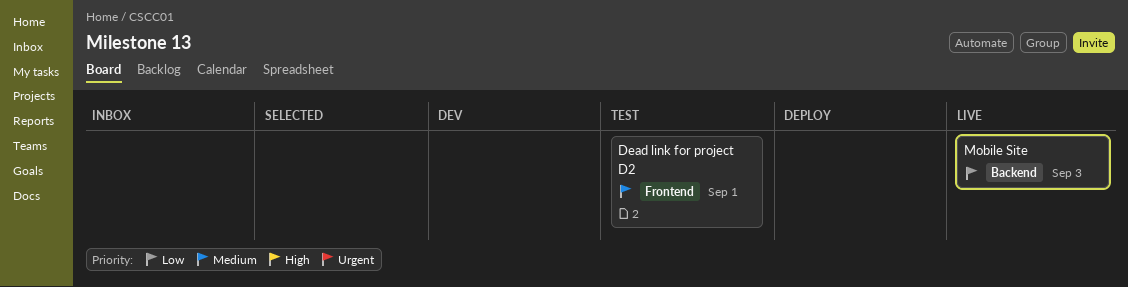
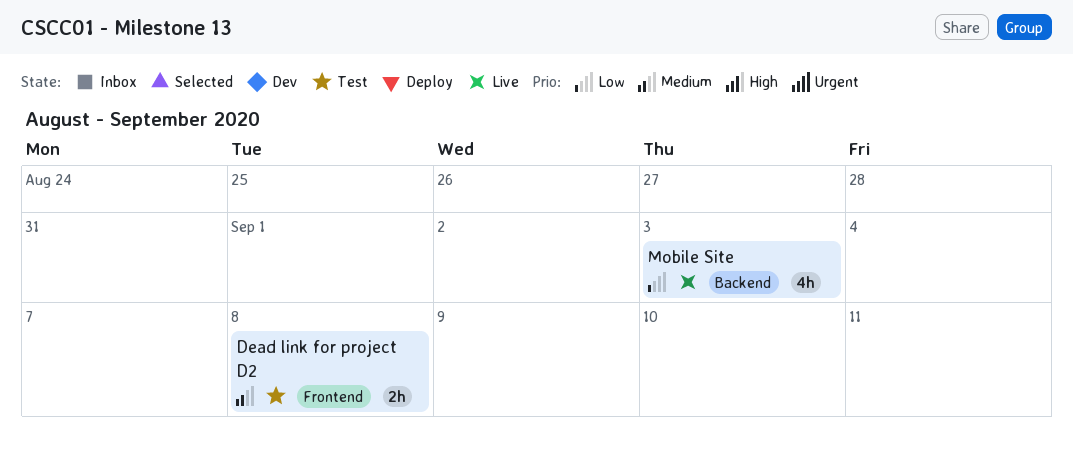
Dead link for project D2, due: Sep 1 -> Sep 8

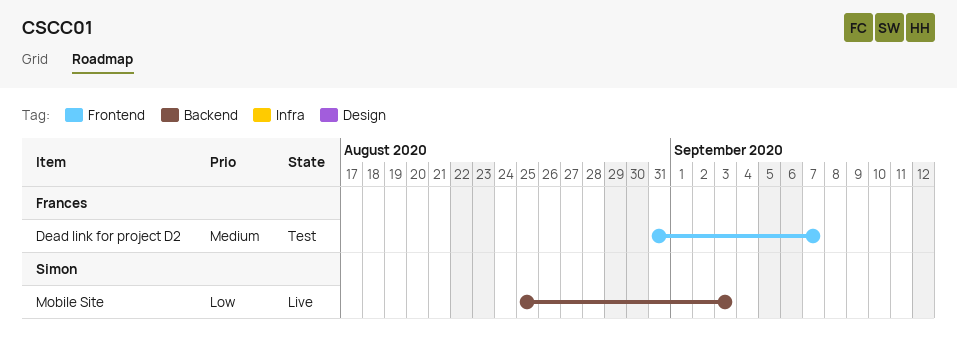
Dead link for project D2, due: Sep 8 -> Sep 7

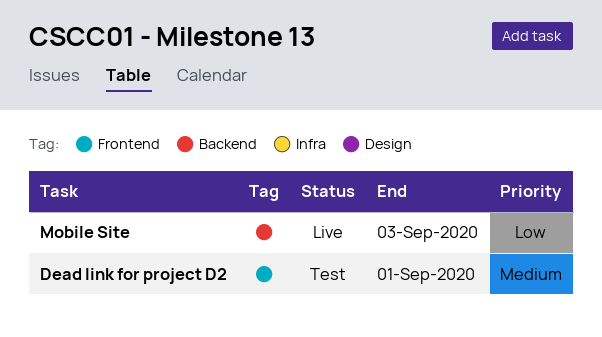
Dead link for project D2, due: Sep 7 -> Sep 1

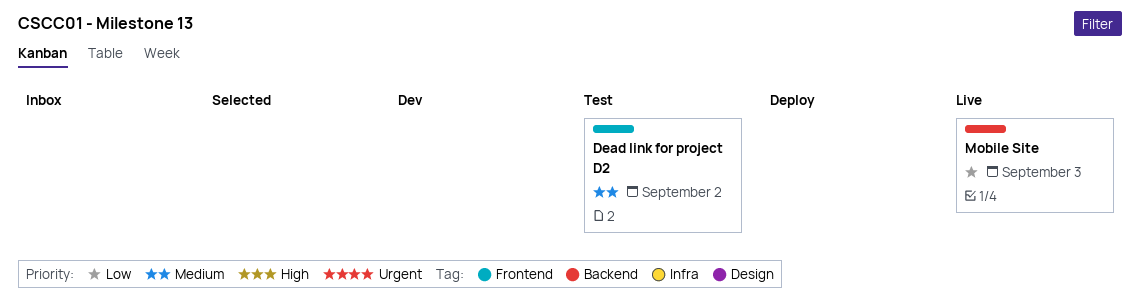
Dead link for project D2, due: Sep 1 -> Sep 2

